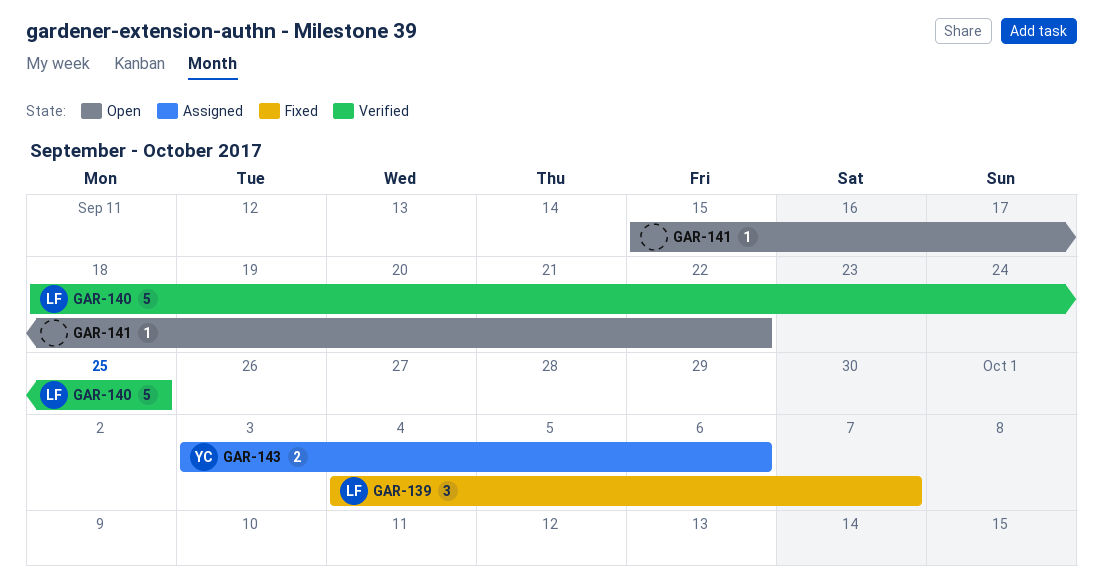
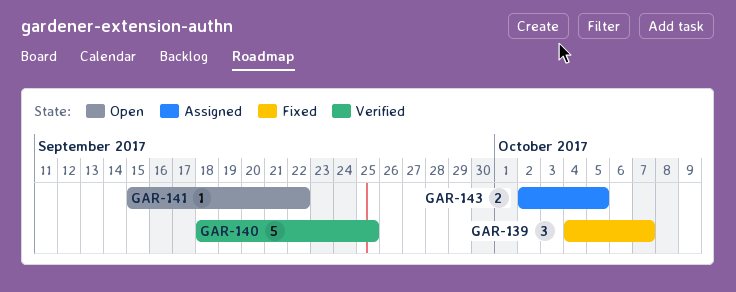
GAR-143, start: Oct 3 -> Oct 2
GAR-143, due: Oct 6 -> Oct 5

